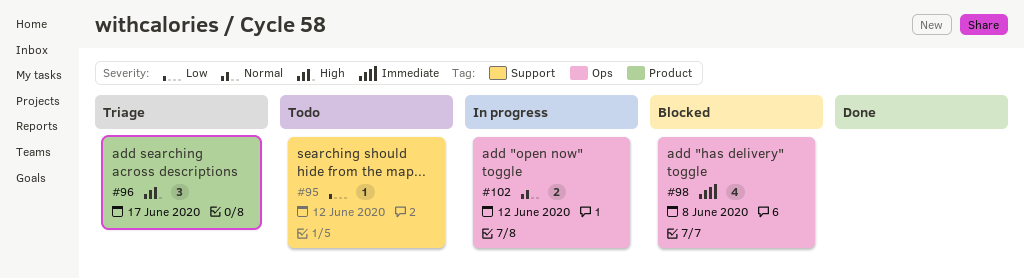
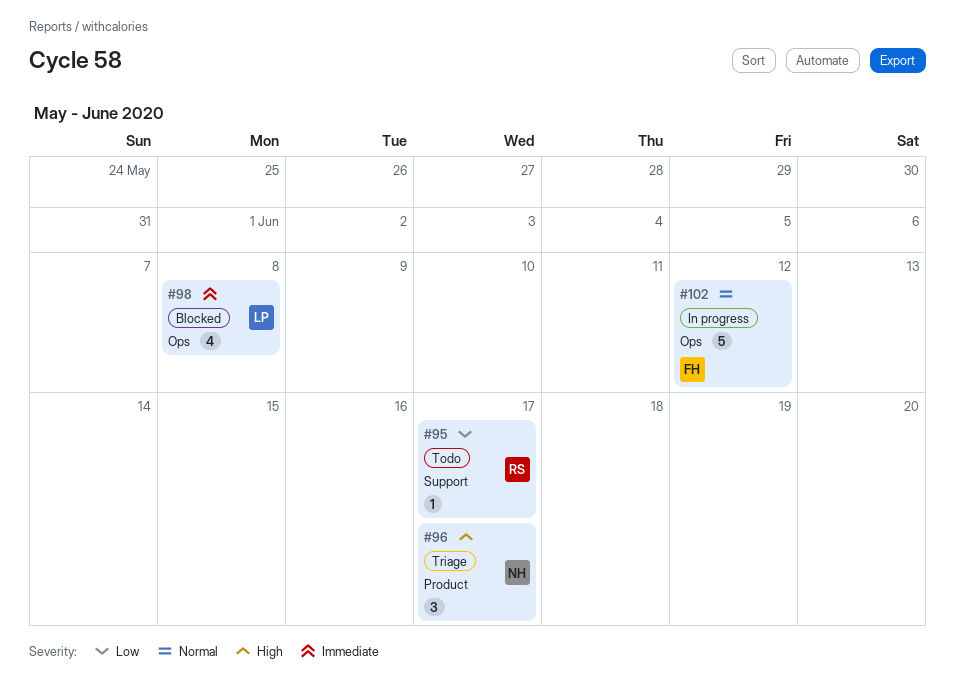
#95, due: Jun 12 -> Jun 17
#102, estimate: 2 -> 5

